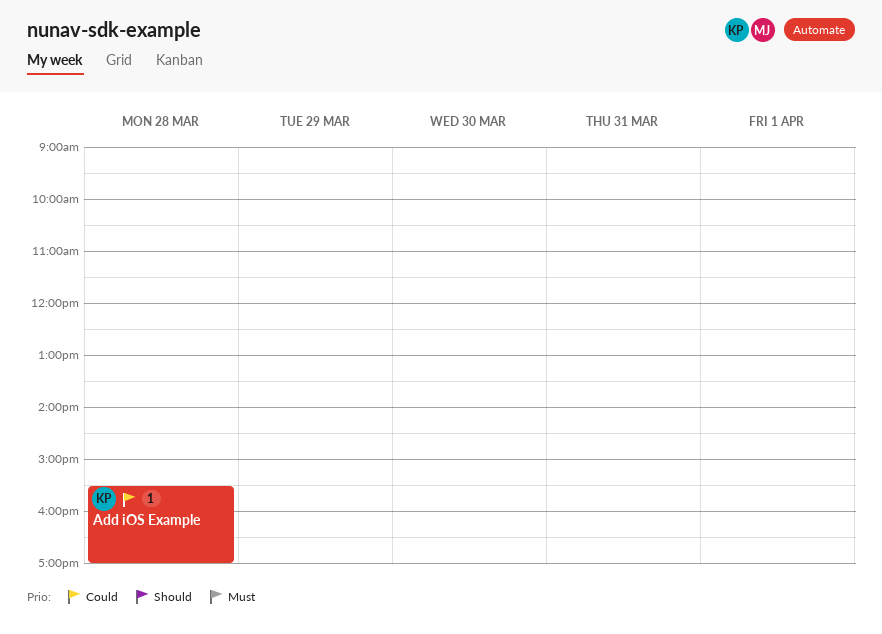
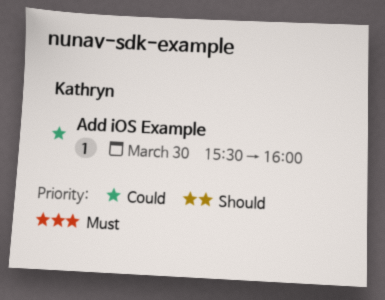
Add iOS Example, day: Mar 28 -> Mar 30
Add iOS Example, ends: 17:00 -> 16:00

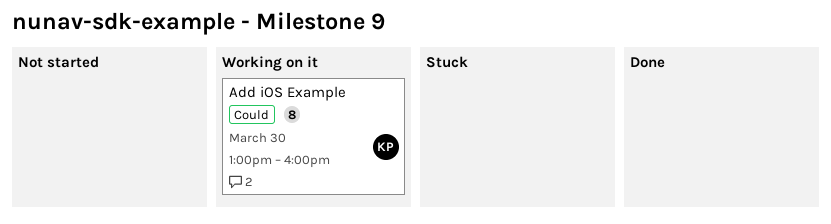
Add iOS Example, estimate: 1 -> 8
Add iOS Example, begins: 15:30 -> 13:00

